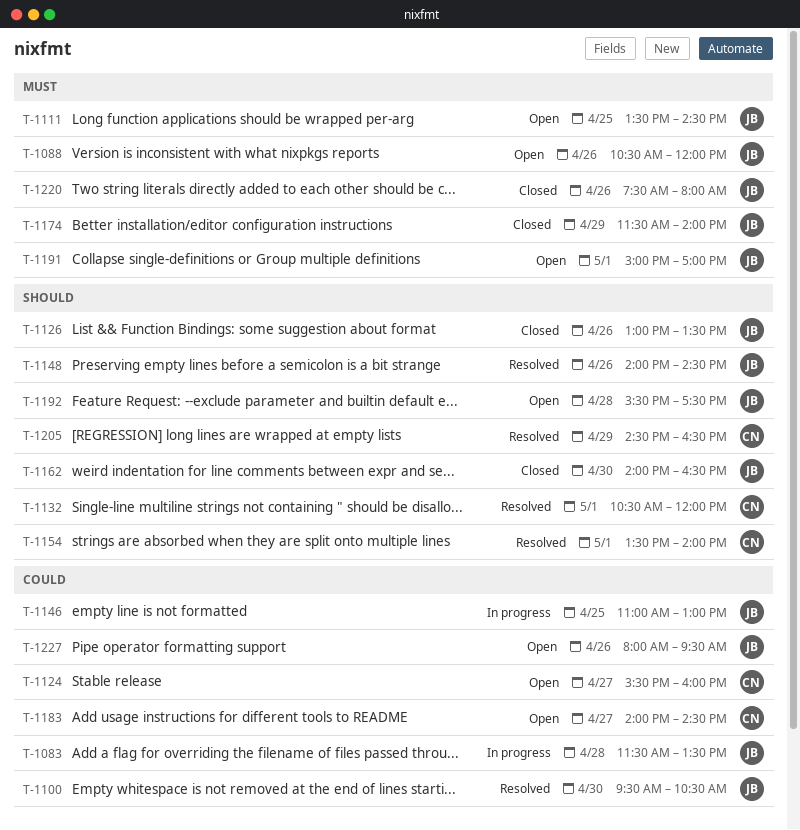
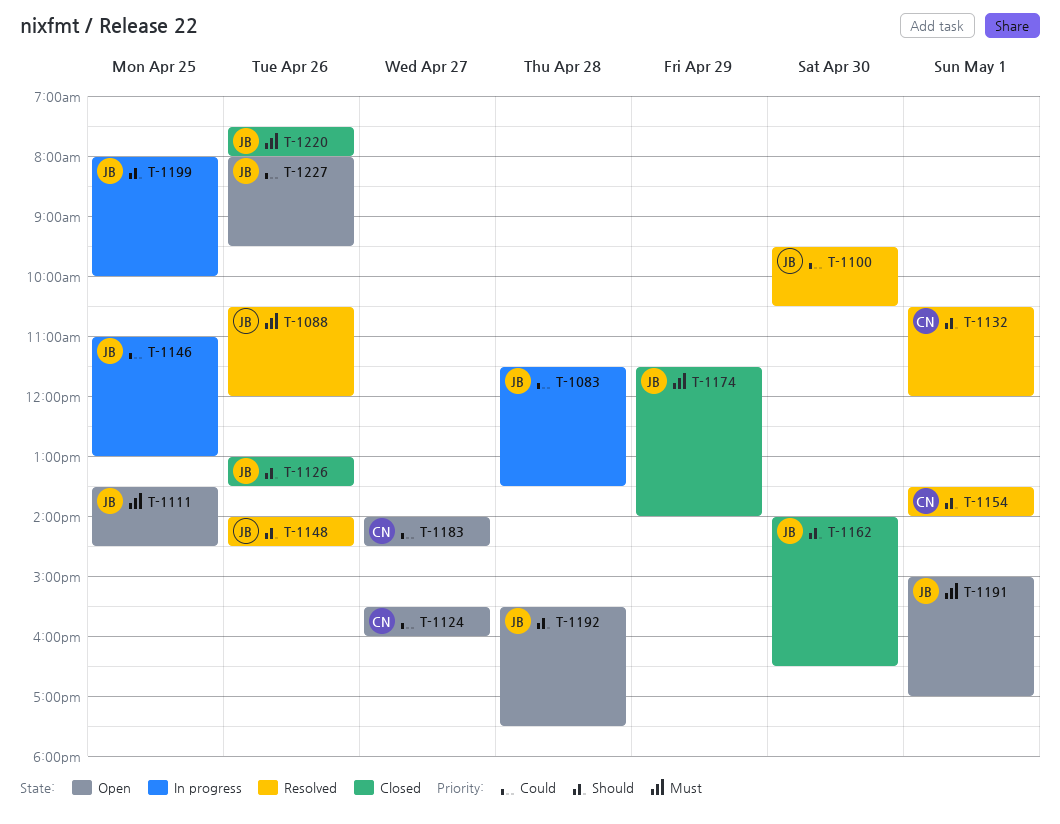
T-1088, status: Open -> Resolved
T-1199: none -> present
T-1205: present -> none

